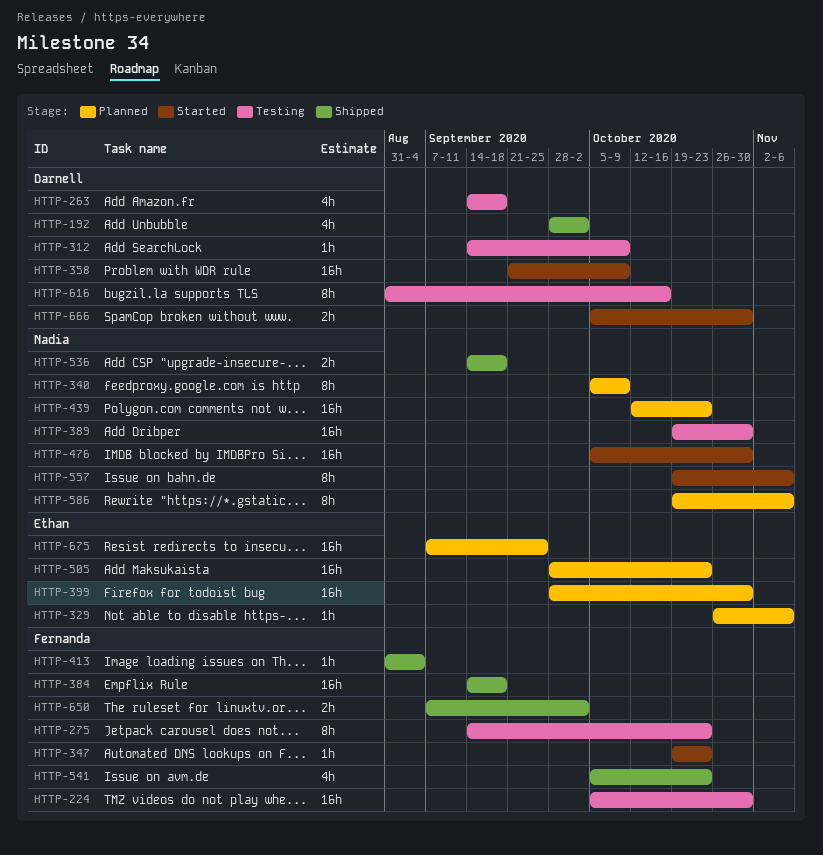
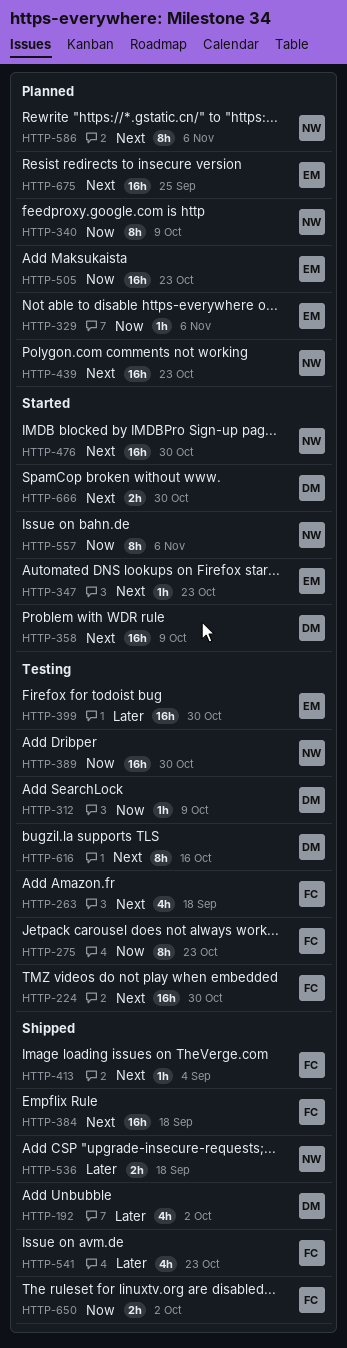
HTTP-263, owner: Darnell -> Fernanda
HTTP-347, owner: Fernanda -> Ethan
HTTP-399, status: Planned -> Testing

